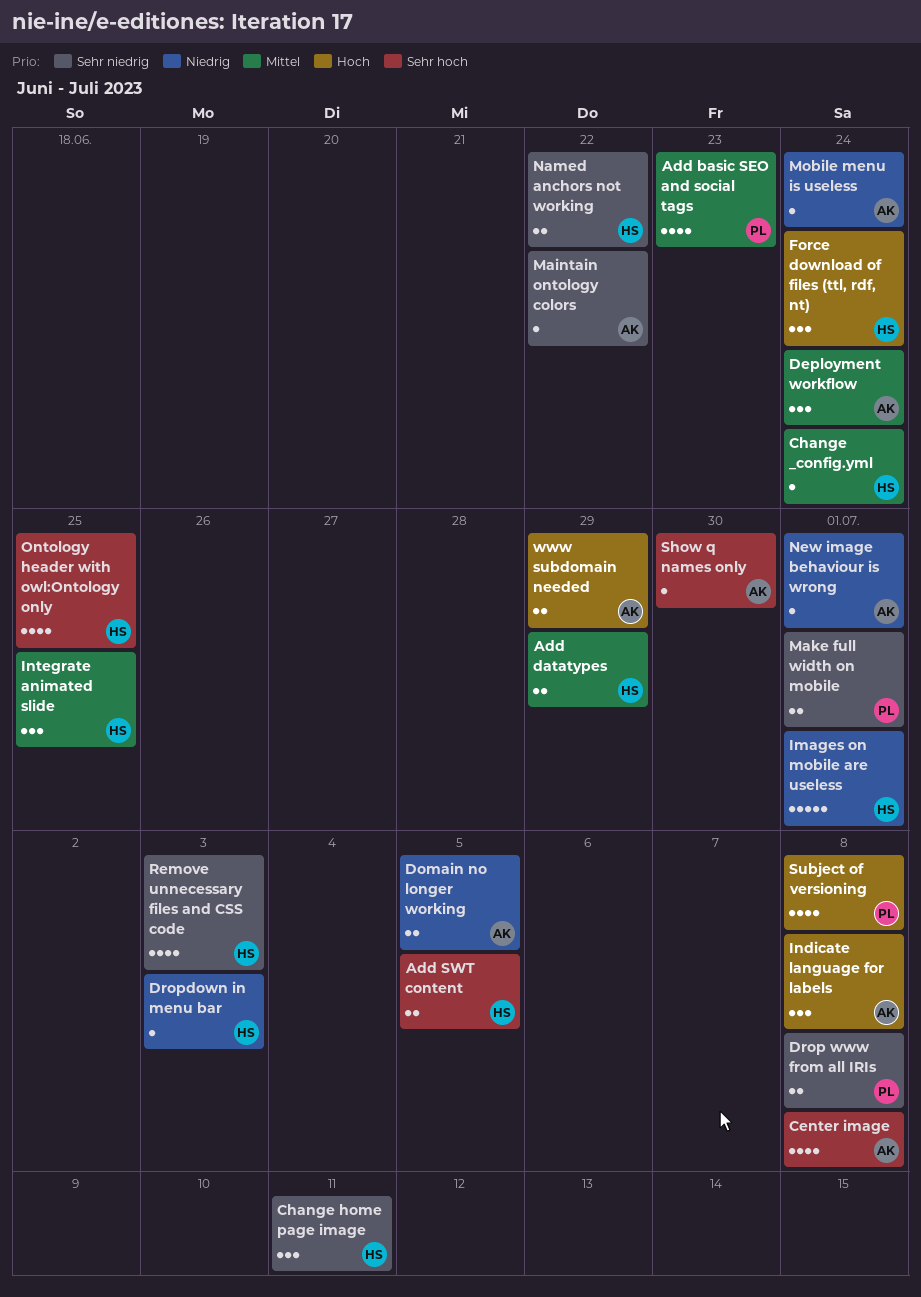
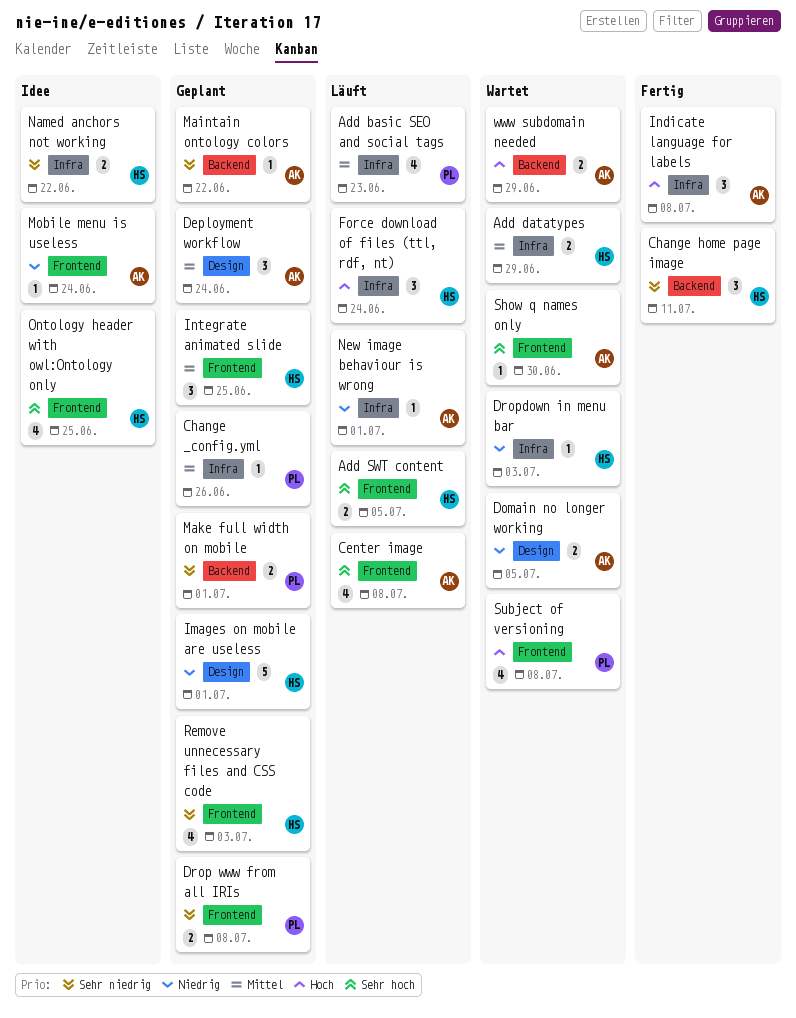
Change _config.yml, owner: HS -> PL
Change _config.yml, due: Jun 24 -> Jun 26

